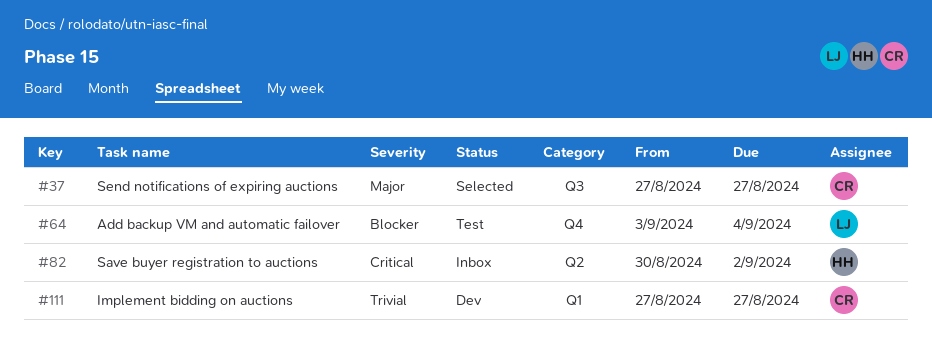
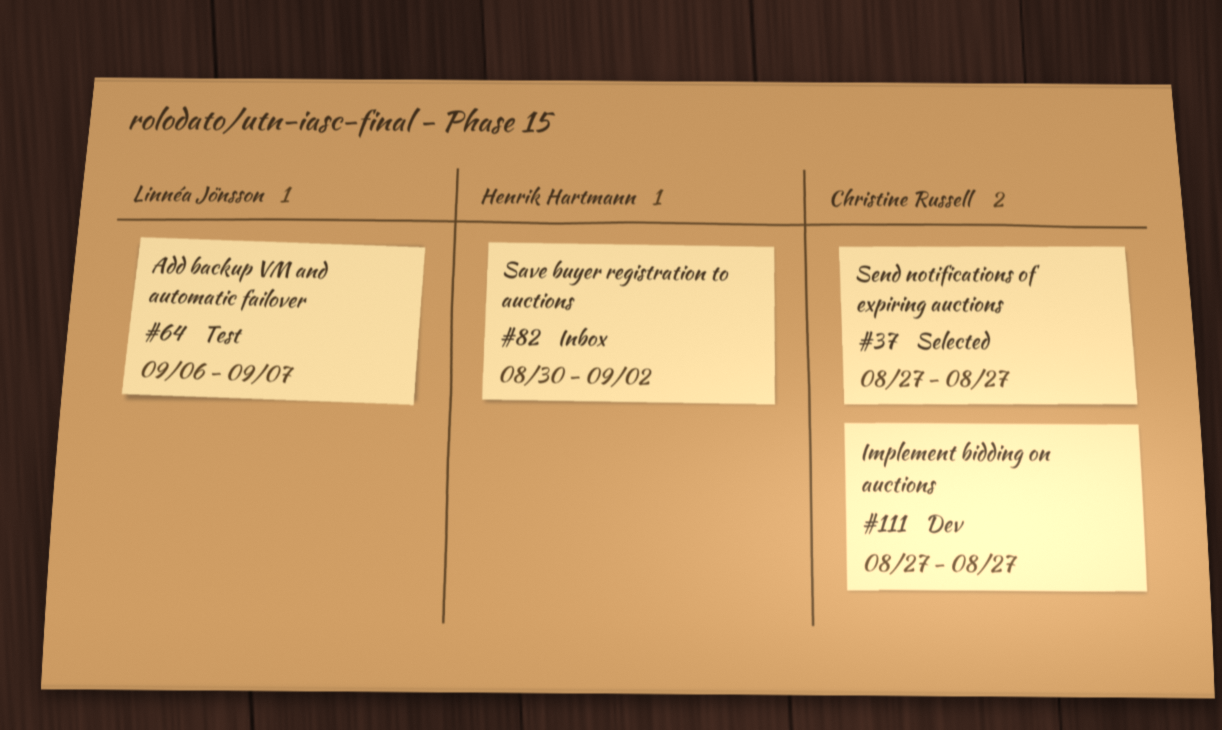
#64, start: Sep 3 -> Sep 6
#64, due: Sep 4 -> Sep 7

